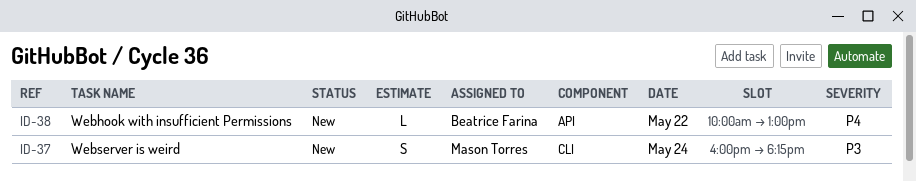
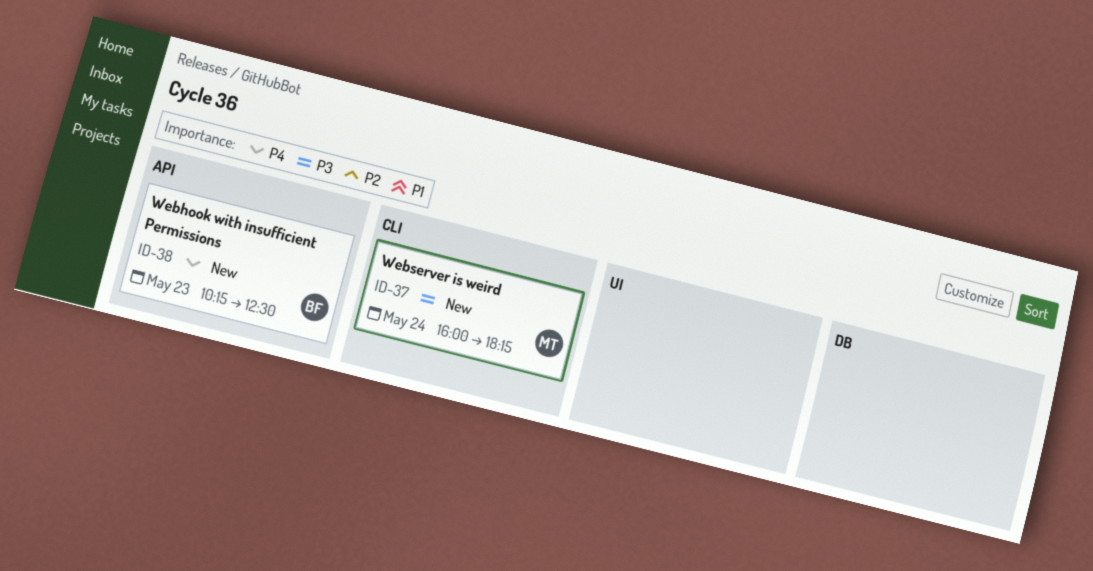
ID-38, day: May 22 -> May 23
ID-38, begins: 10:00 -> 10:15
ID-38, ends: 13:00 -> 12:30

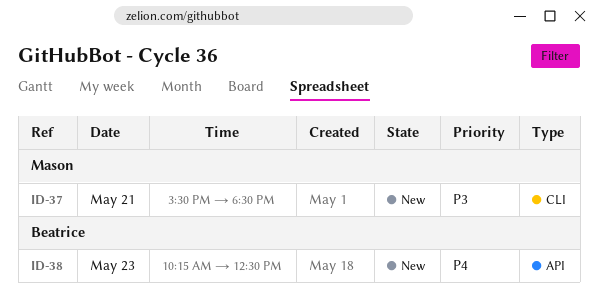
ID-37, day: May 24 -> May 21
ID-37, begins: 16:00 -> 15:30
ID-37, ends: 18:15 -> 18:30

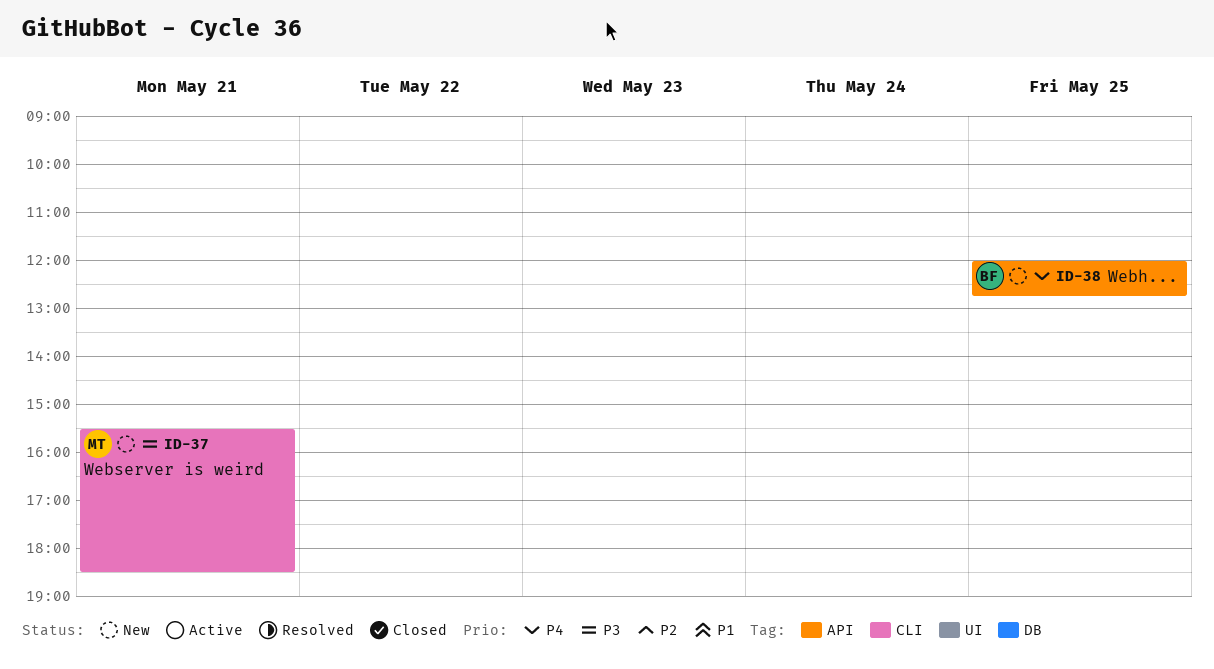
ID-38, day: May 23 -> May 25
ID-38, begins: 10:15 -> 12:00
ID-38, ends: 12:30 -> 12:45

